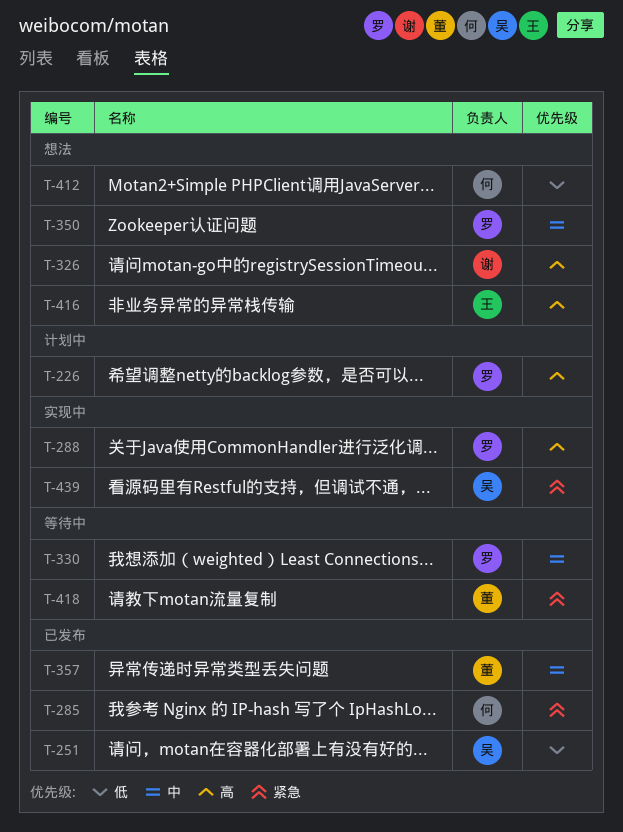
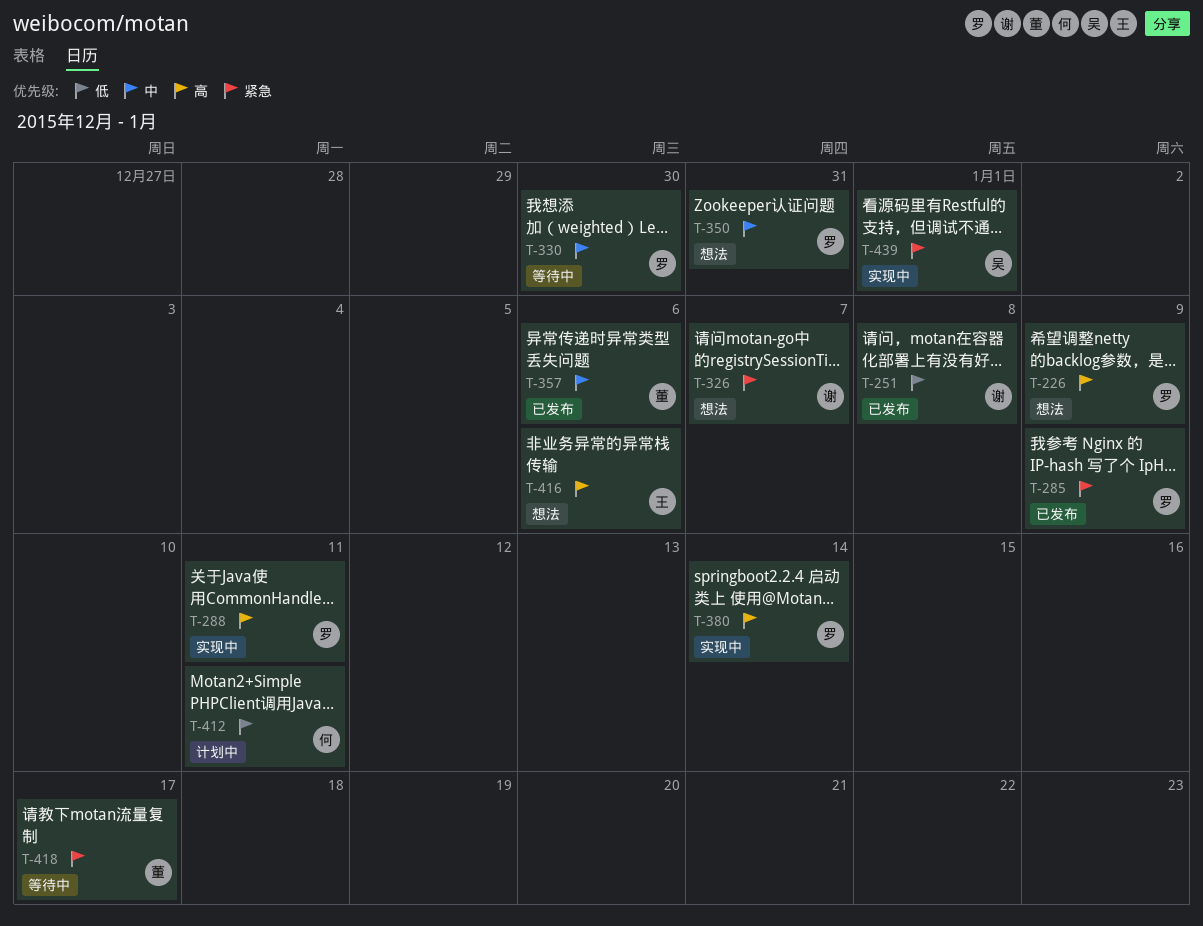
T-226, status: 计划中 -> 想法
T-251, owner: 吴 -> 谢
T-285, owner: 何 -> 罗
T-326, priority: 高 -> 紧急
T-380: none -> present
T-412, status: 想法 -> 计划中

